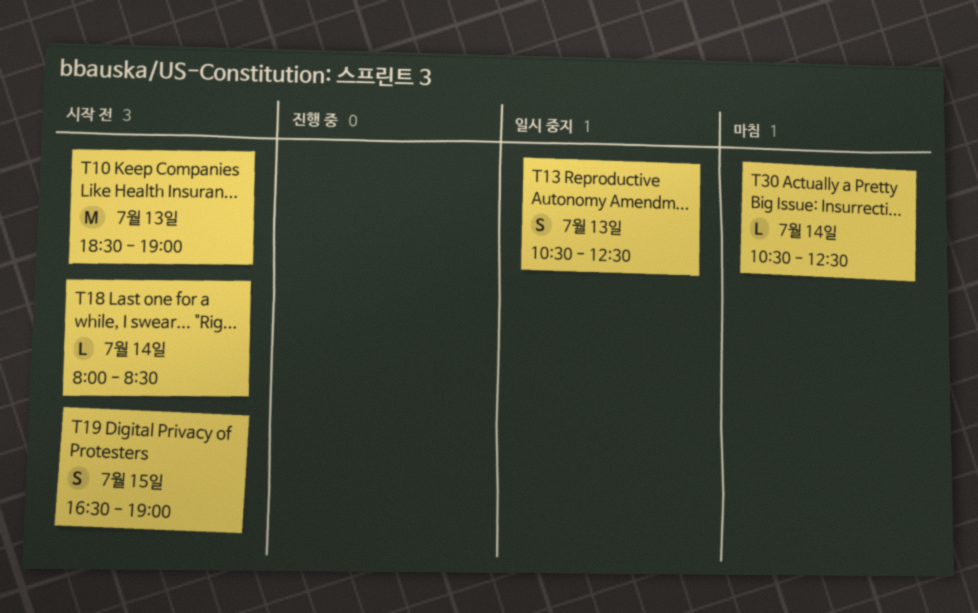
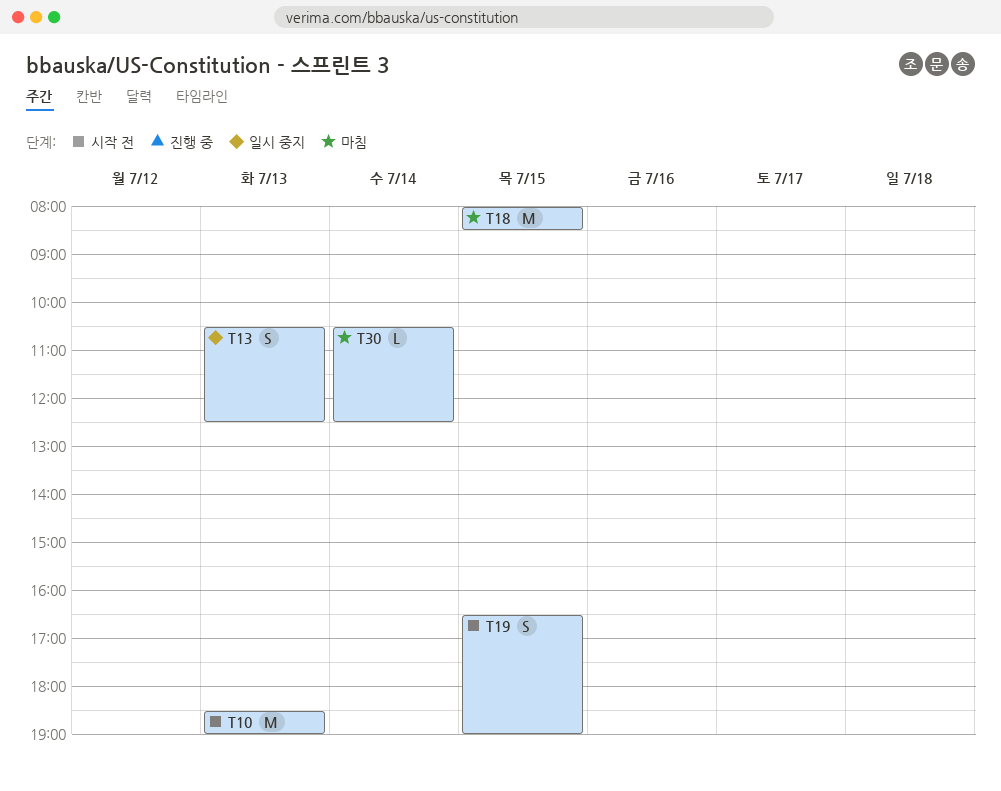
T18, status: 시작 전 -> 마침
T18, estimate: L -> M
T18, day: Jul 14 -> Jul 15

